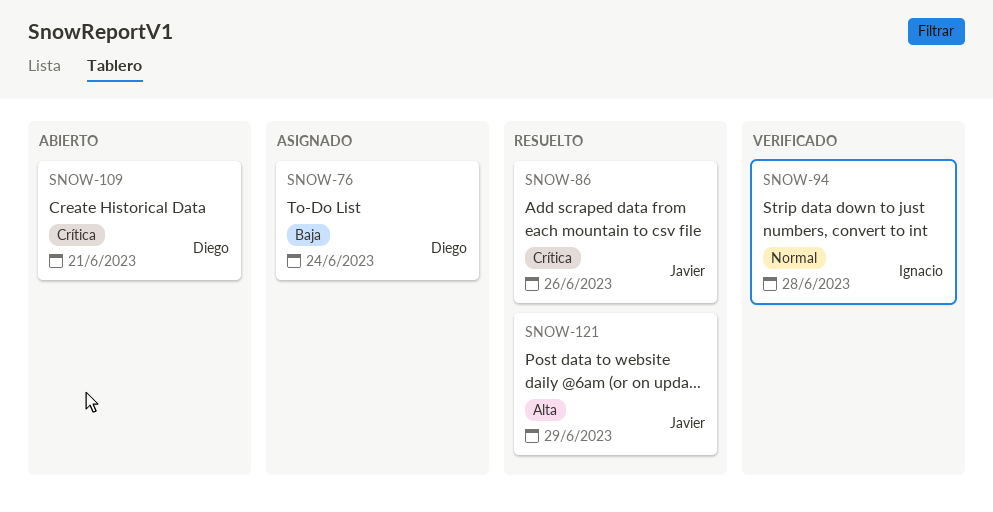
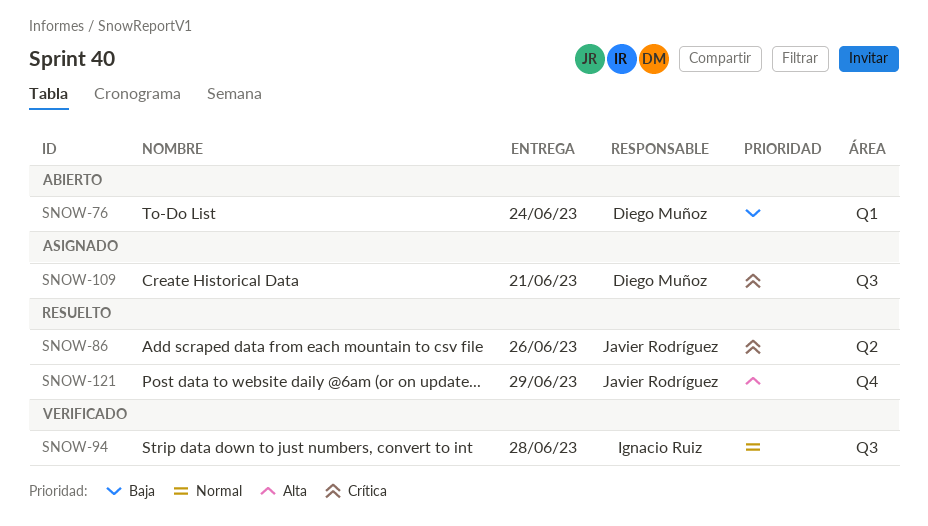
SNOW-76, status: Asignado -> Abierto
SNOW-109, status: Abierto -> Asignado

